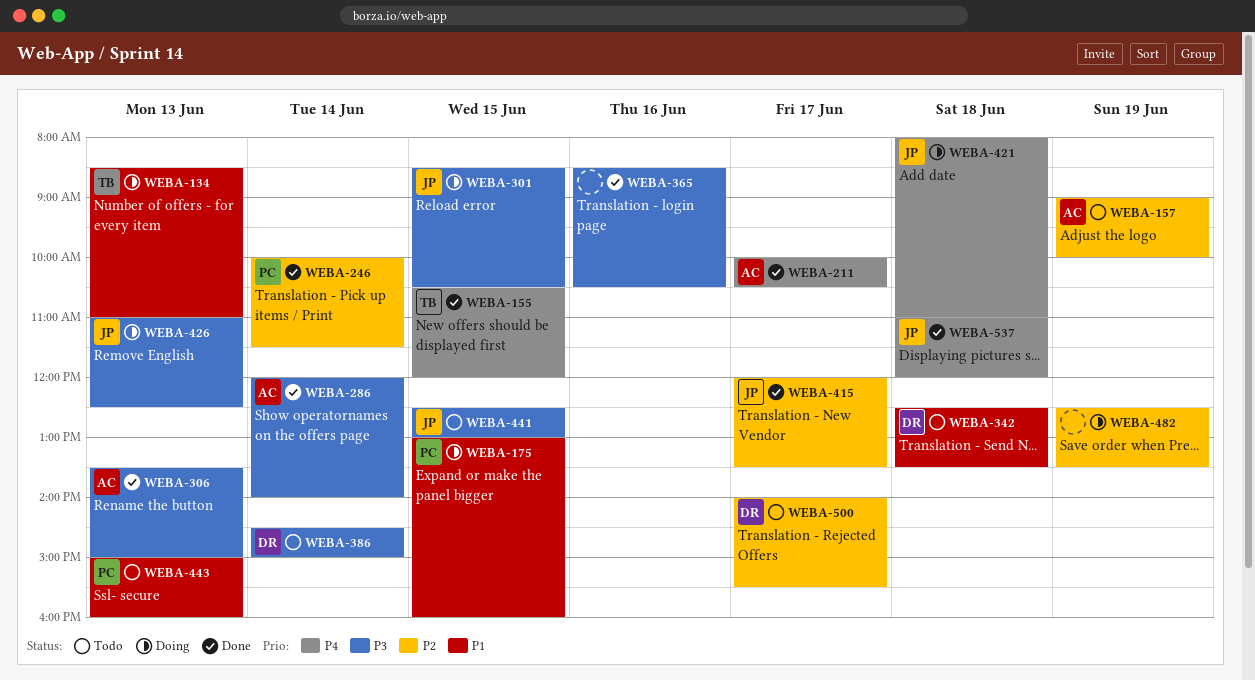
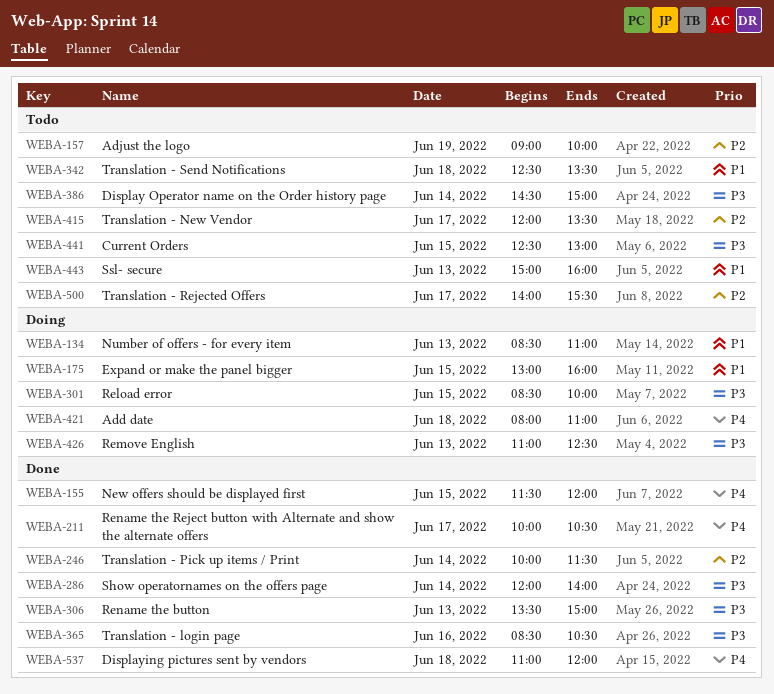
WEBA-155, begins: 10:30 -> 11:30
WEBA-301, ends: 10:30 -> 10:00
WEBA-415, status: Done -> Todo
WEBA-482: present -> none

